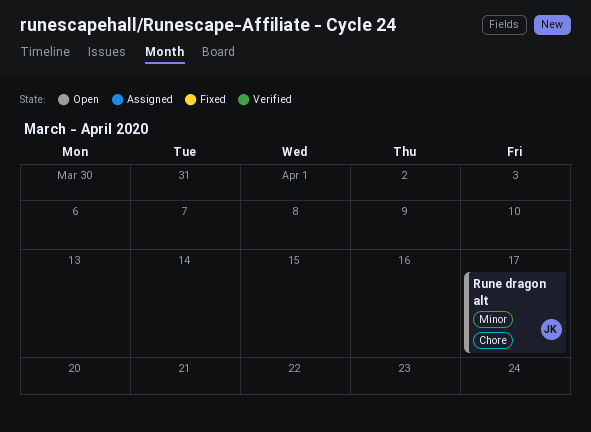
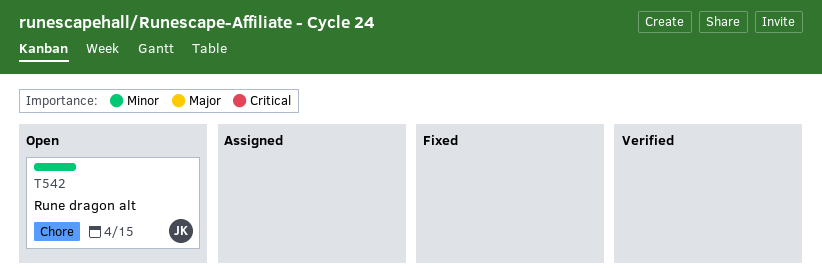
Rune dragon alt, due: Apr 17 -> Apr 15

